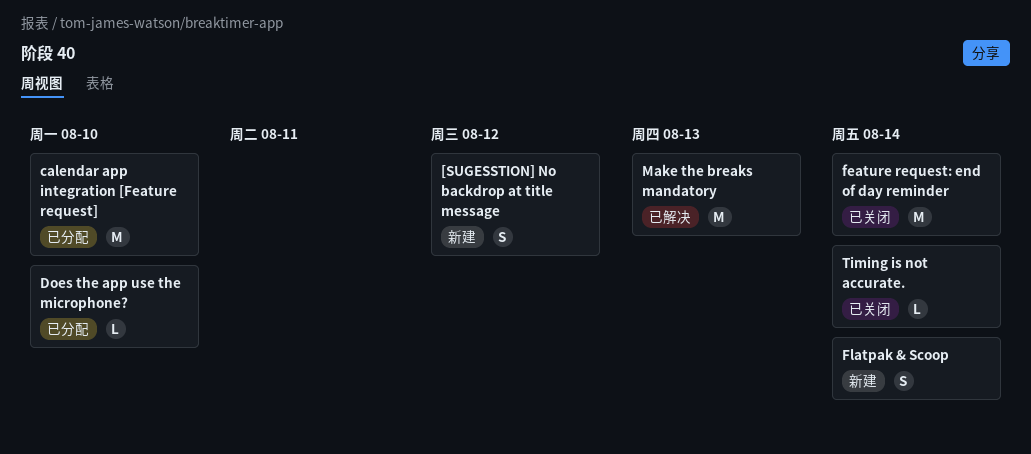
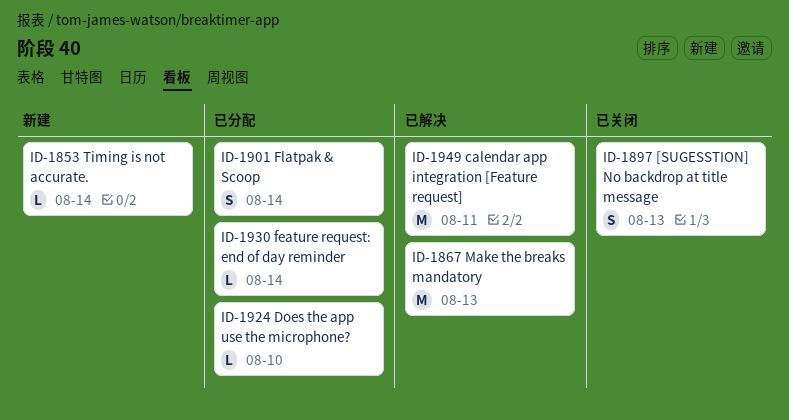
[SUGESSTION] No backdrop at title message, status: 新建 -> 已关闭
[SUGESSTION] No backdrop at title message, due: Aug 12 -> Aug 13
calendar app integration [Feature request], status: 已分配 -> 已解决
calendar app integration [Feature request], due: Aug 10 -> Aug 11
feature request: end of day reminder, status: 已关闭 -> 已分配
feature request: end of day reminder, estimate: M -> L
Flatpak & Scoop, status: 新建 -> 已分配
Timing is not accurate., status: 已关闭 -> 新建

